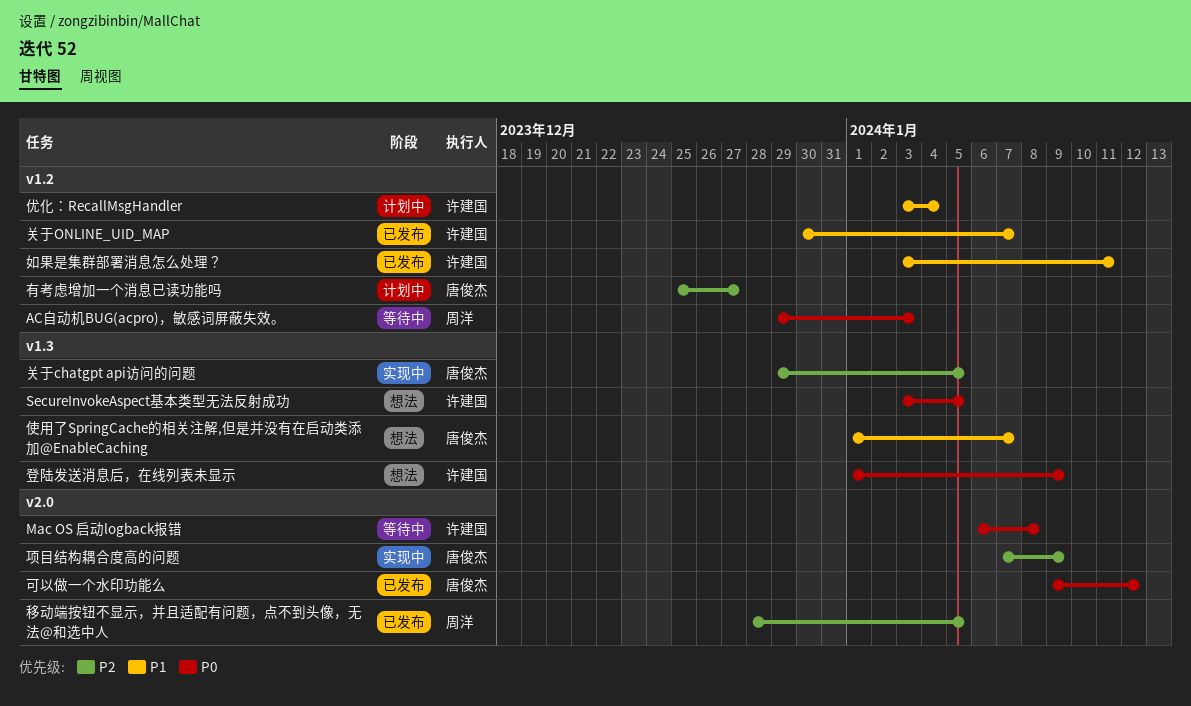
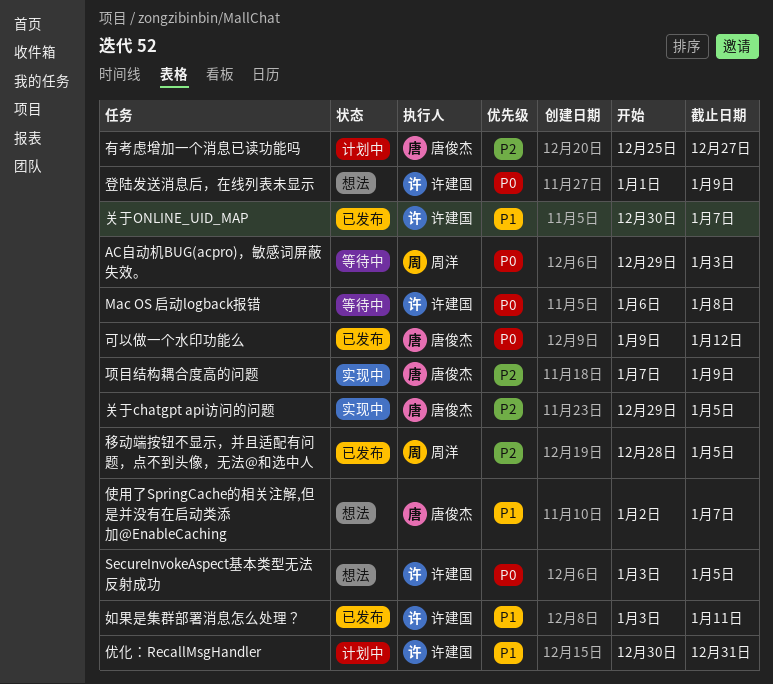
优化：RecallMsgHandler, start: Jan 3 -> Dec 30
优化：RecallMsgHandler, due: Jan 4 -> Dec 31
使用了SpringCache的相关注解,但是并没有在启动类添加@EnableCaching, start: Jan 1 -> Jan 2

